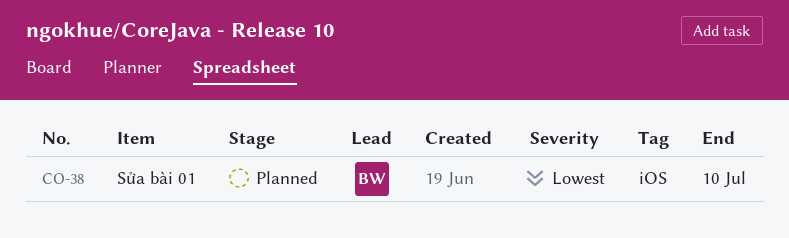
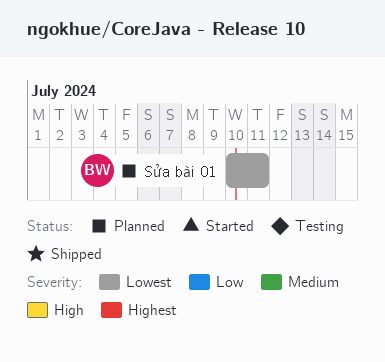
Sửa bài 01, due: Jul 10 -> Jul 11

